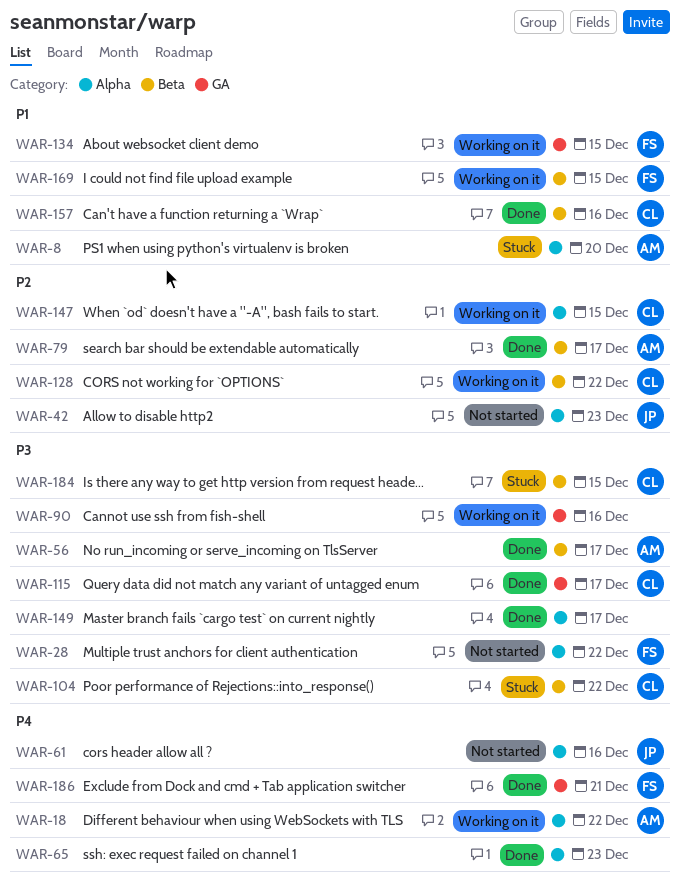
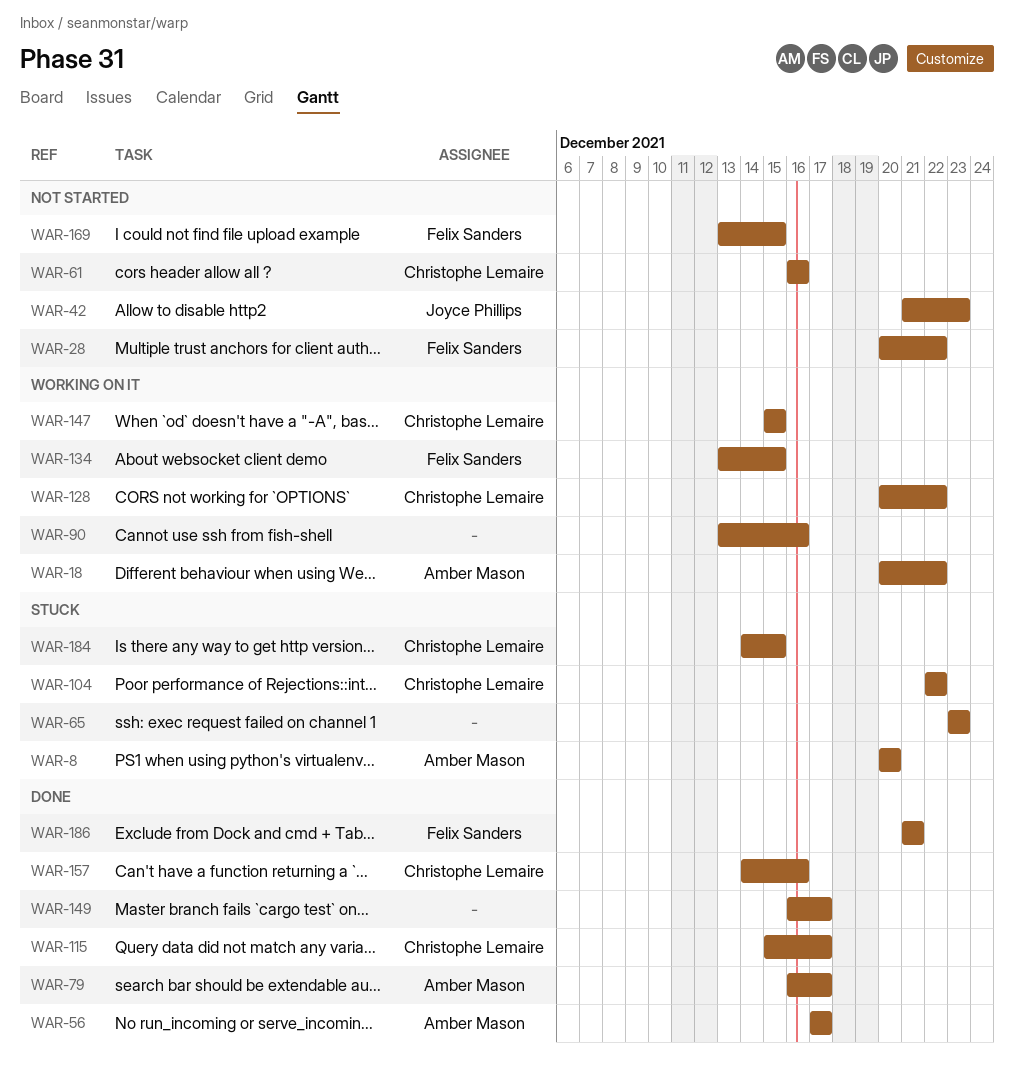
WAR-61, owner: Joyce Phillips -> Christophe Lemaire
WAR-65, status: Done -> Stuck
WAR-169, status: Working on it -> Not started

